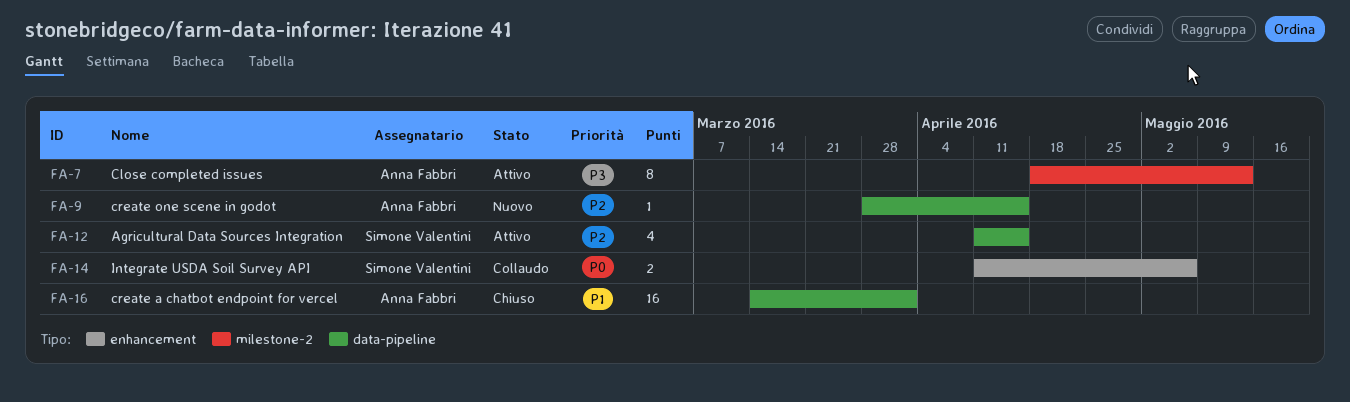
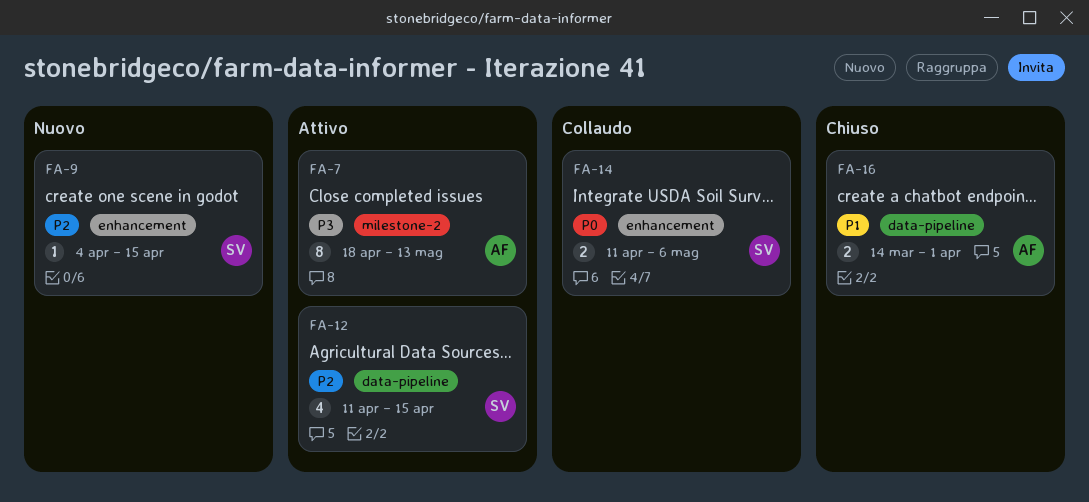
FA-9, owner: Anna Fabbri -> Simone Valentini
FA-9, label: data-pipeline -> enhancement
FA-9, start: Mar 28 -> Apr 4
FA-16, estimate: 16 -> 2

